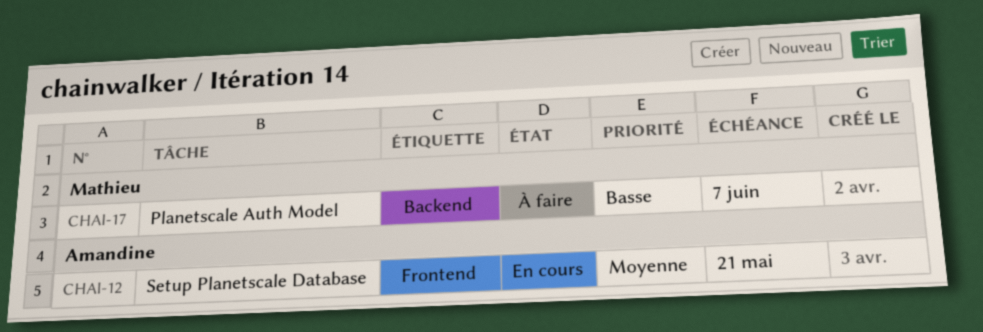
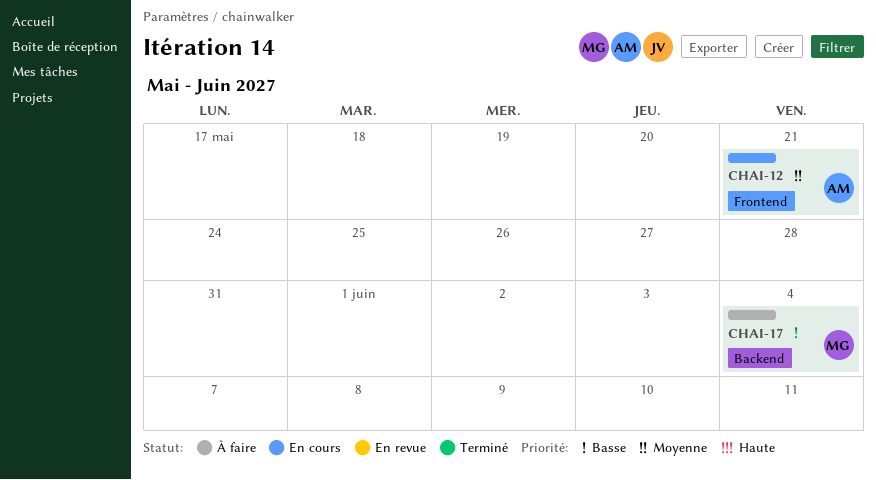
CHAI-17, due: Jun 7 -> Jun 4

